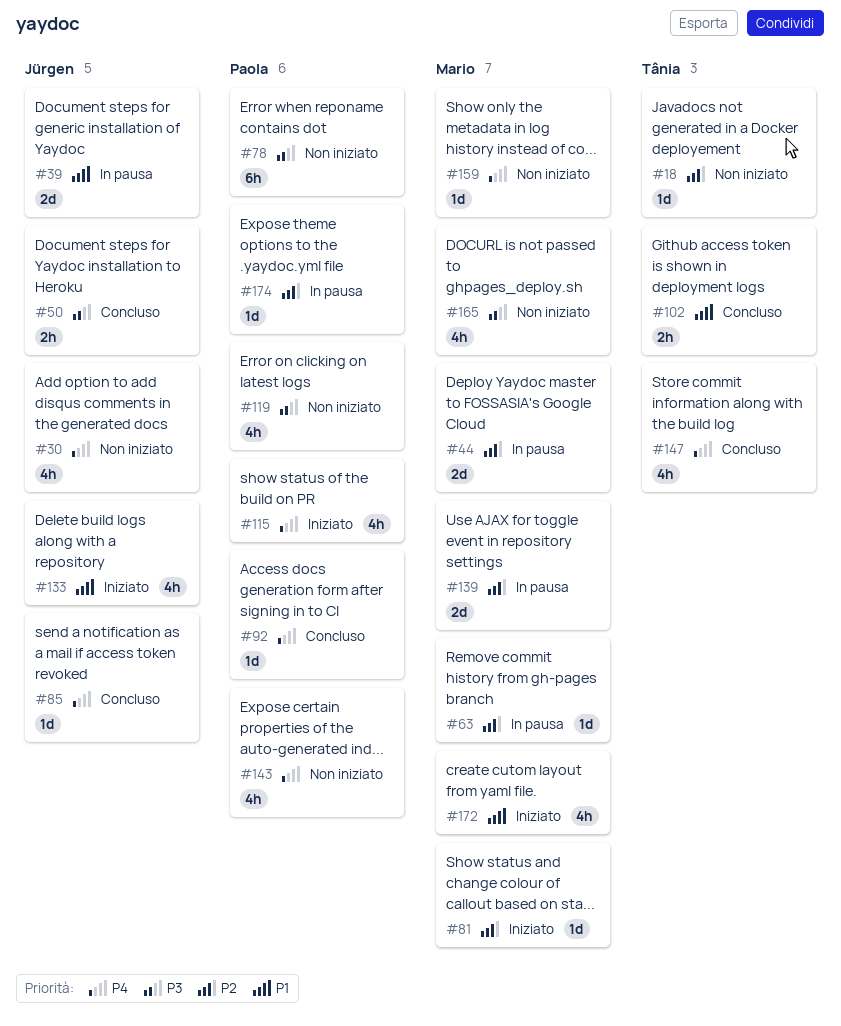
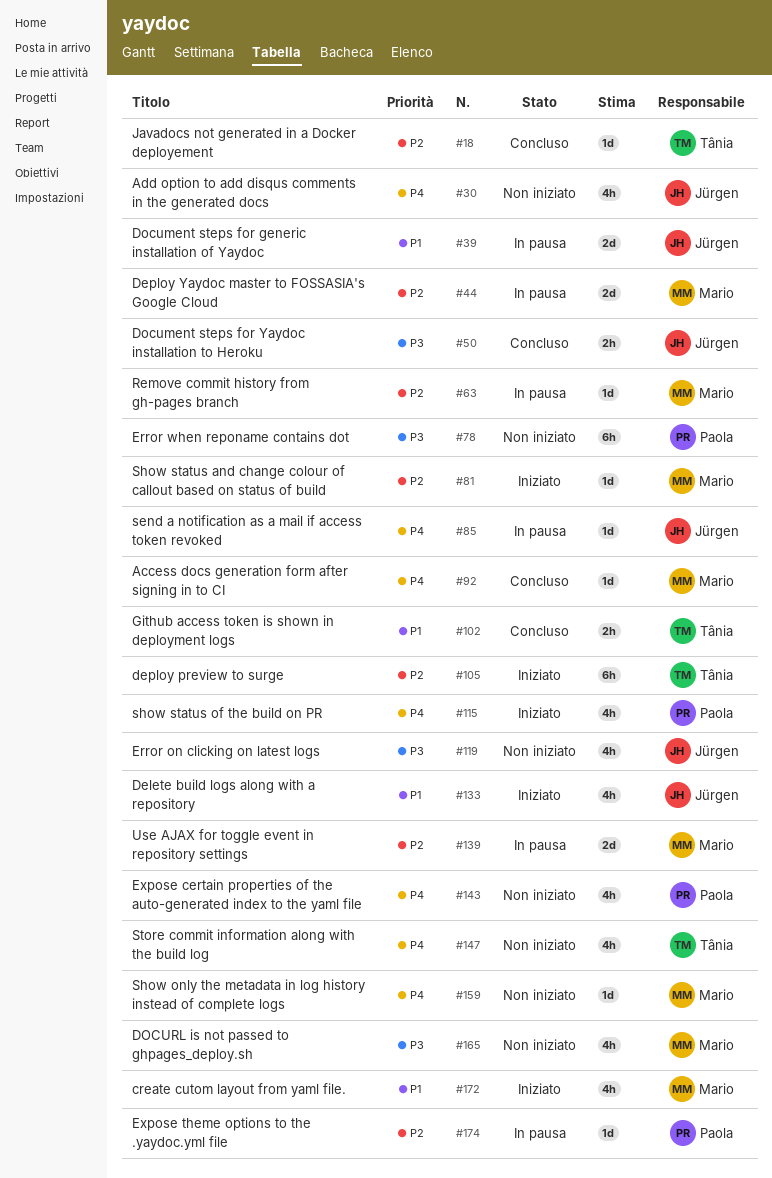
#18, status: Non iniziato -> Concluso
#85, status: Concluso -> In pausa
#92, owner: Paola -> Mario
#105: none -> present
#119, owner: Paola -> Jürgen
#147, status: Concluso -> Non iniziato

